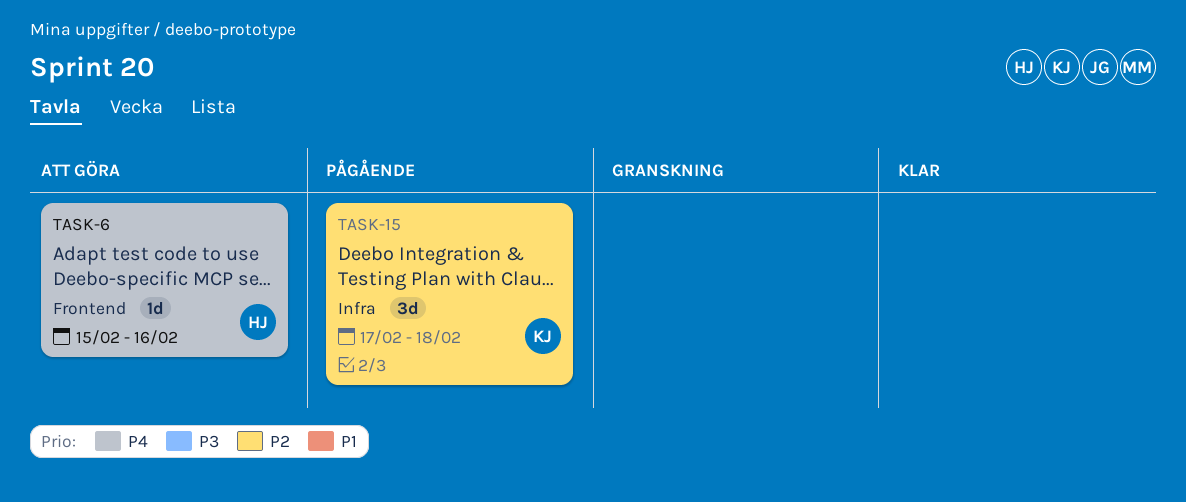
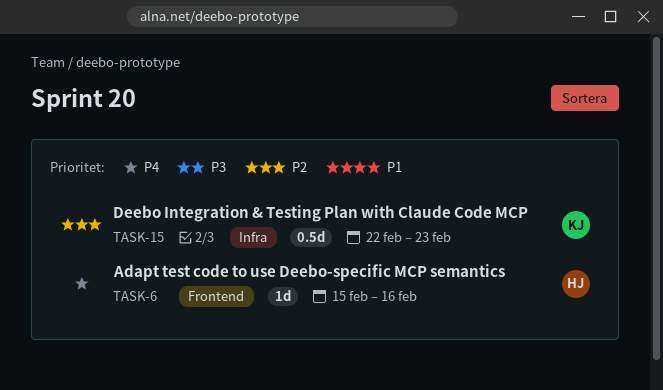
TASK-15, estimate: 3d -> 0.5d
TASK-15, start: Feb 17 -> Feb 22
TASK-15, due: Feb 18 -> Feb 23

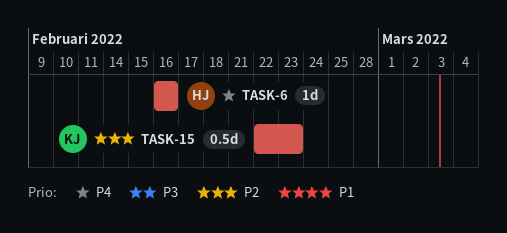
TASK-6, start: Feb 15 -> Feb 16

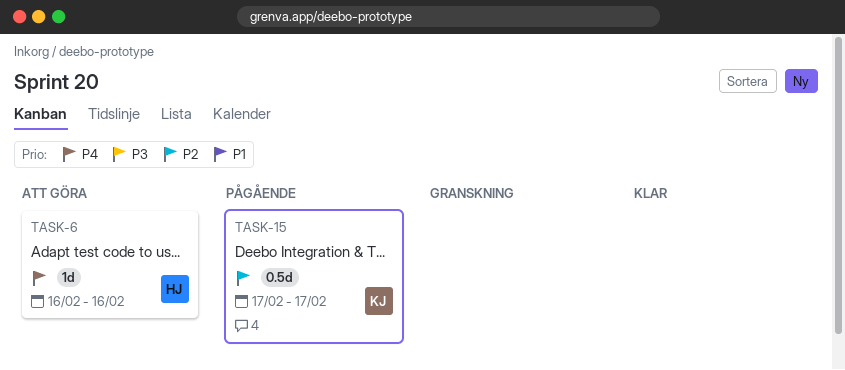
TASK-15, start: Feb 22 -> Feb 17
TASK-15, due: Feb 23 -> Feb 17

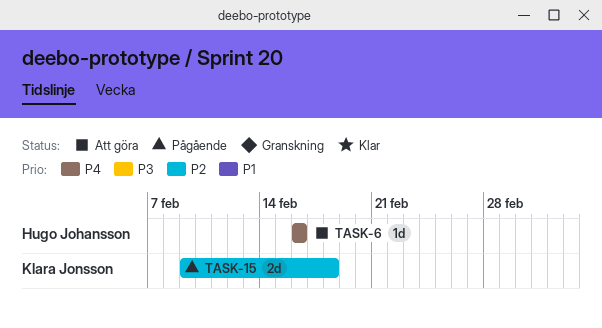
TASK-15, estimate: 0.5d -> 2d
TASK-15, start: Feb 17 -> Feb 9
TASK-15, due: Feb 17 -> Feb 18

